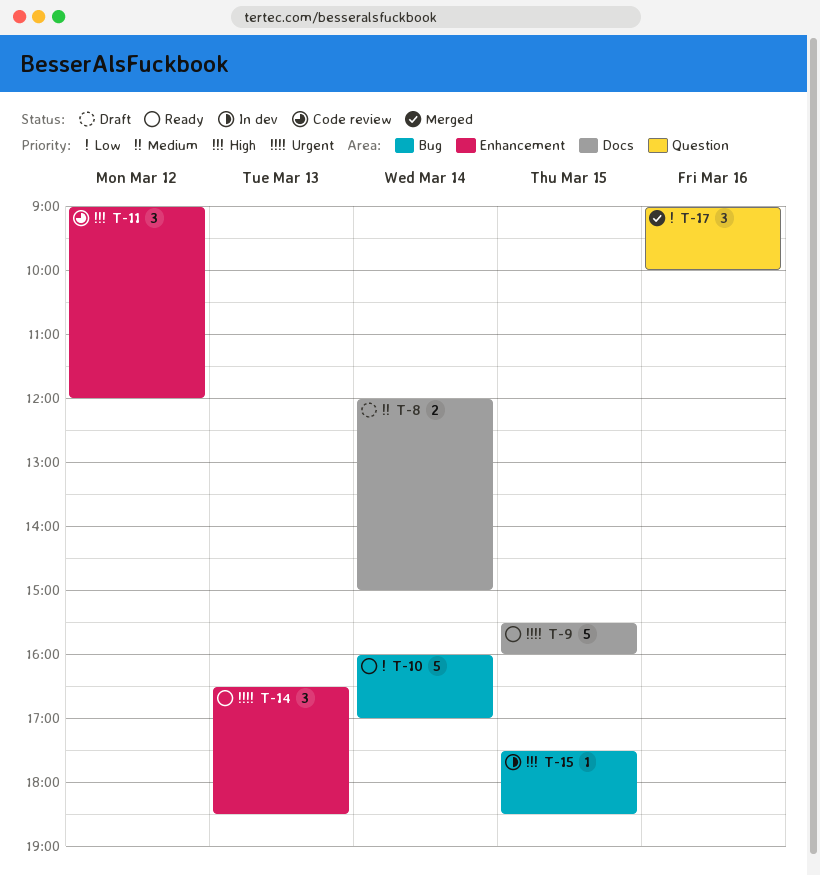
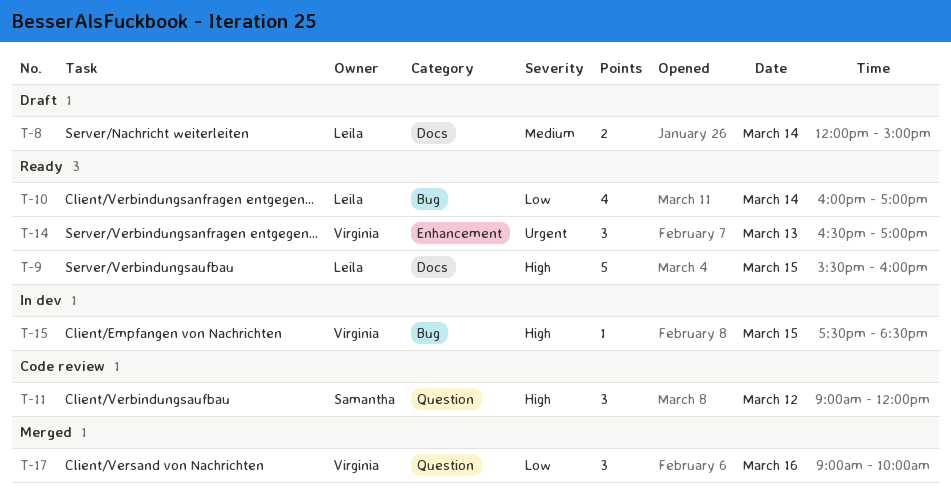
T-9, priority: Urgent -> High
T-10, estimate: 5 -> 4
T-11, label: Enhancement -> Question
T-14, ends: 18:30 -> 17:00

